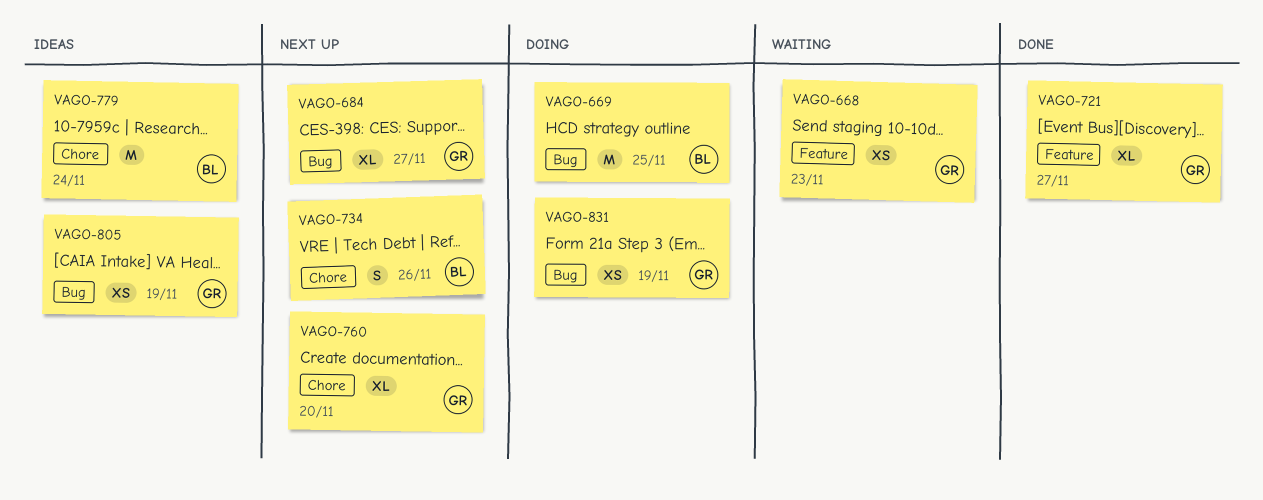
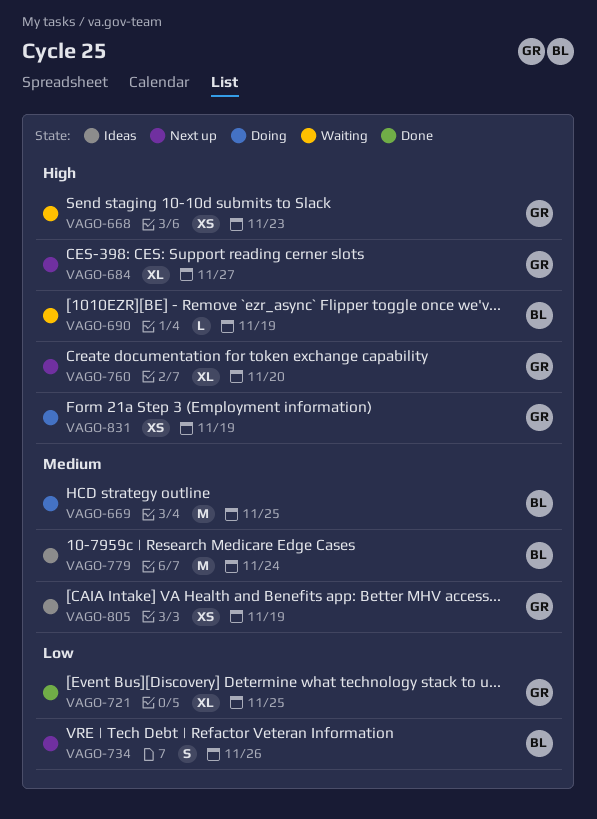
VAGO-690: none -> present
VAGO-721, due: Nov 27 -> Nov 25

